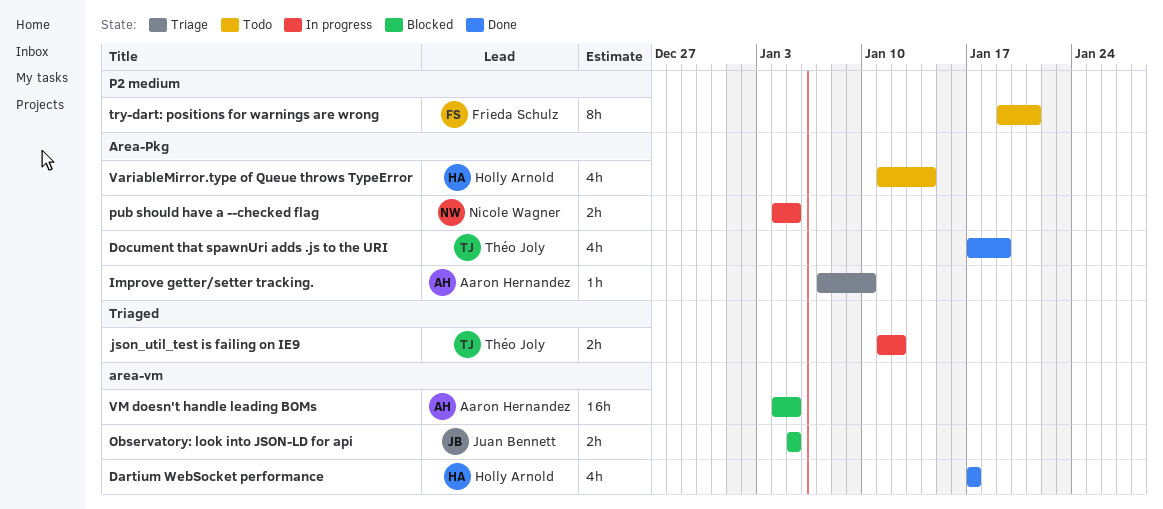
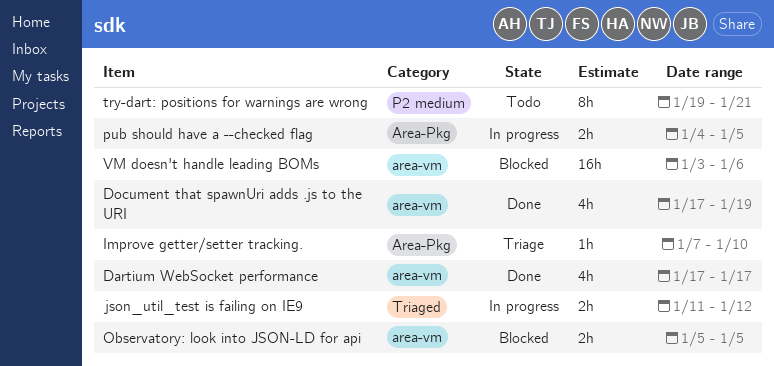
Document that spawnUri adds .js to the URI, label: Area-Pkg -> area-vm
VariableMirror.type of Queue throws TypeError: present -> none
VM doesn't handle leading BOMs, start: Jan 4 -> Jan 3
VM doesn't handle leading BOMs, due: Jan 5 -> Jan 6

